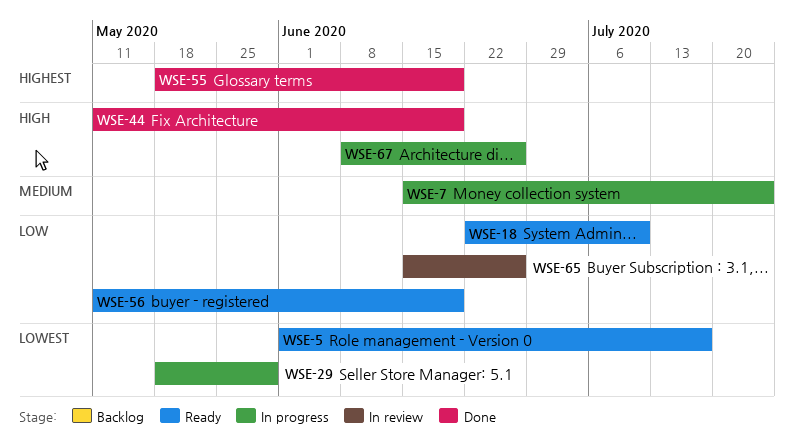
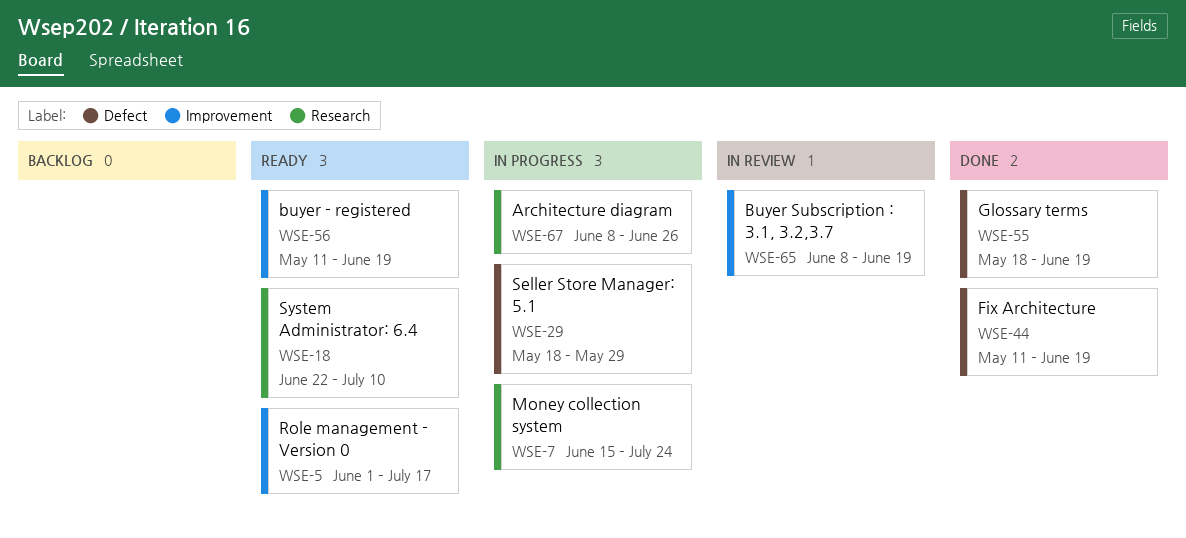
WSE-65, start: Jun 15 -> Jun 8
WSE-65, due: Jun 26 -> Jun 19

